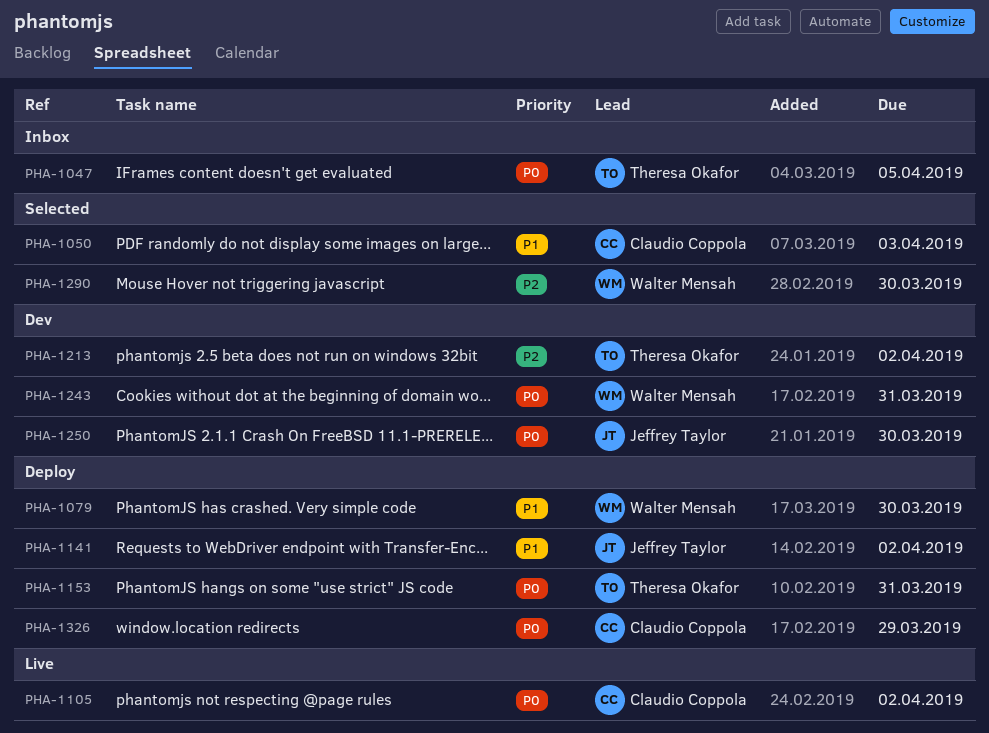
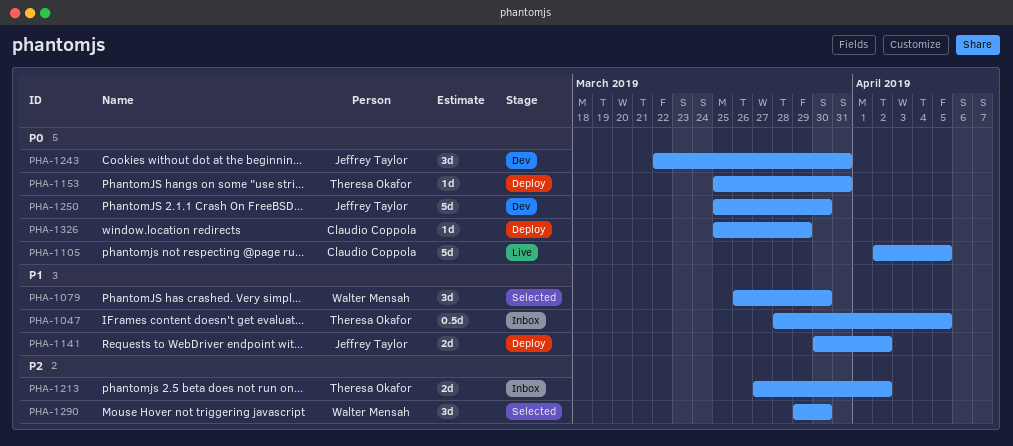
PHA-1047, priority: P0 -> P1
PHA-1050: present -> none
PHA-1079, status: Deploy -> Selected
PHA-1105, due: Apr 2 -> Apr 5
PHA-1213, status: Dev -> Inbox
PHA-1243, owner: Walter Mensah -> Jeffrey Taylor

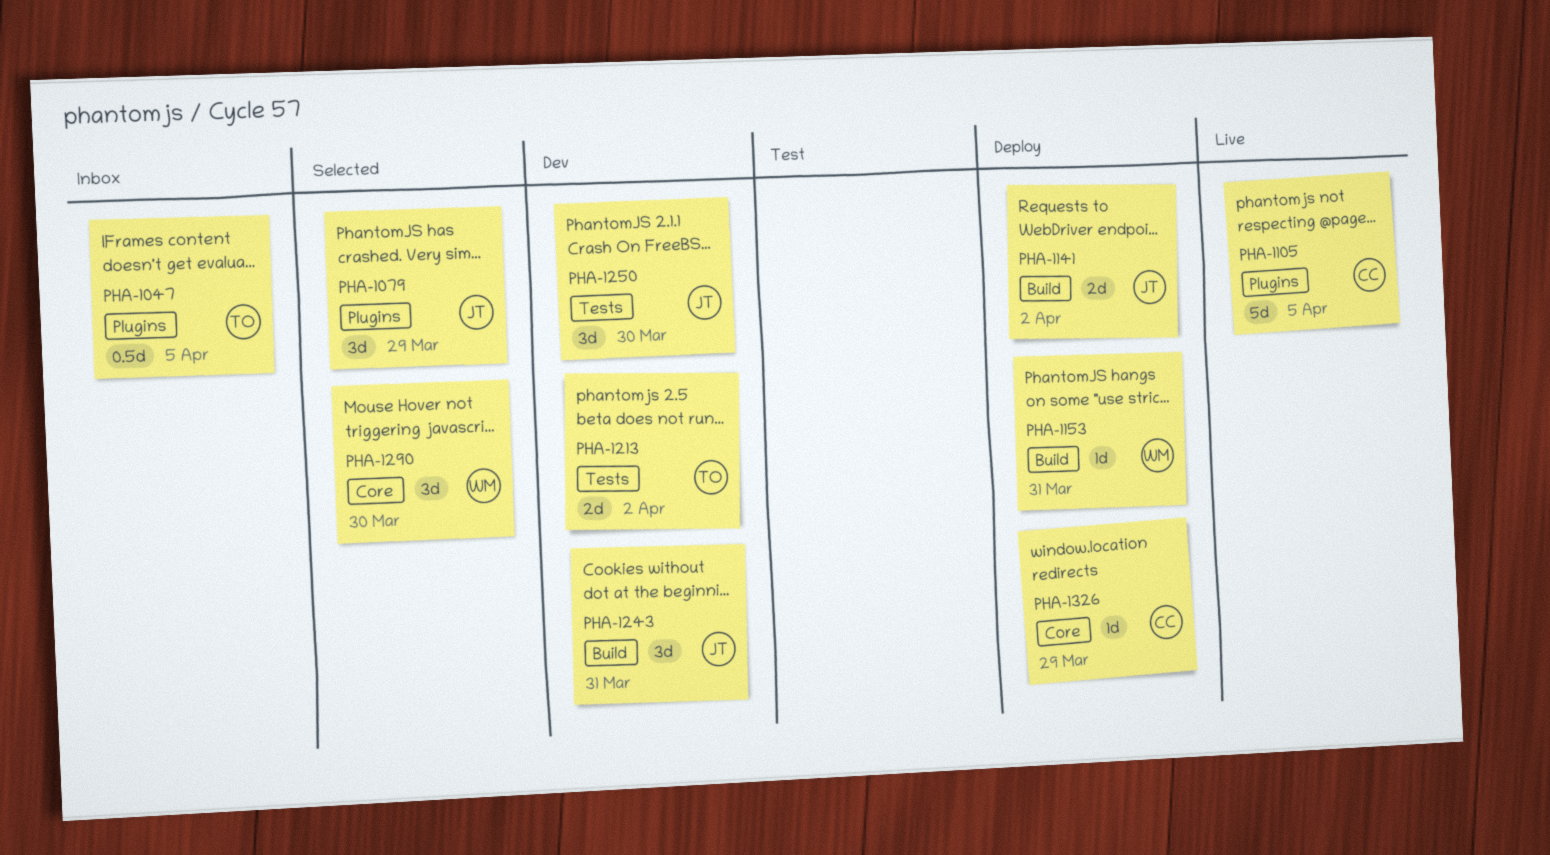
PHA-1079, owner: Walter Mensah -> Jeffrey Taylor
PHA-1079, due: Mar 30 -> Mar 29
PHA-1153, owner: Theresa Okafor -> Walter Mensah
PHA-1213, status: Inbox -> Dev
PHA-1250, estimate: 5d -> 3d

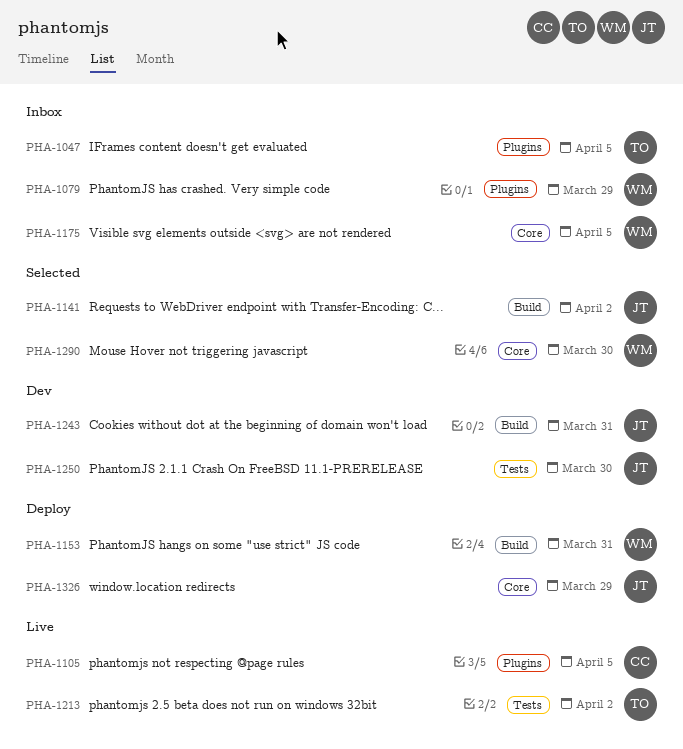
PHA-1079, status: Selected -> Inbox
PHA-1079, owner: JT -> WM
PHA-1141, status: Deploy -> Selected
PHA-1175: none -> present
PHA-1213, status: Dev -> Live
PHA-1326, owner: CC -> JT

